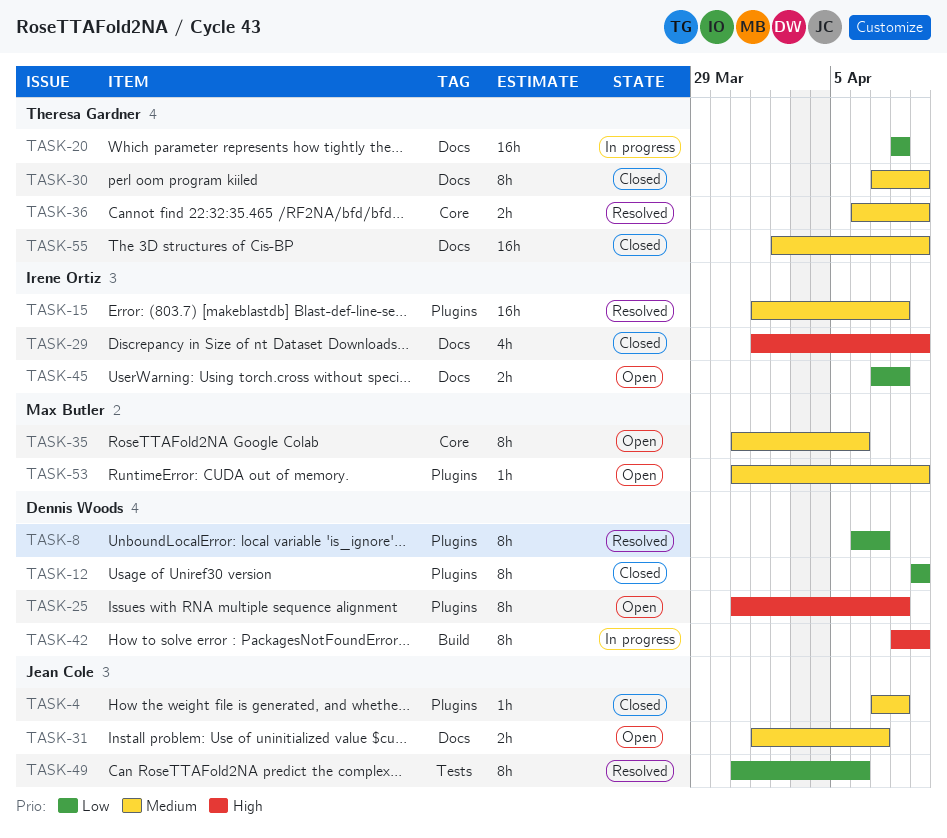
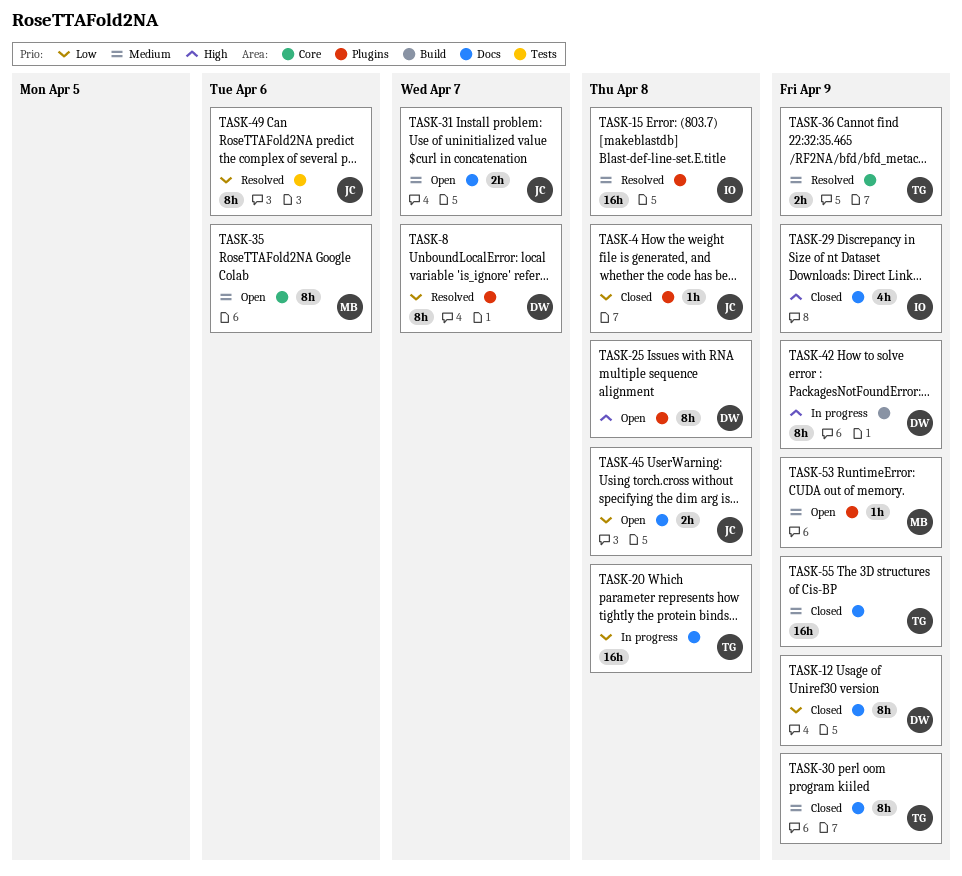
TASK-4, priority: Medium -> Low
TASK-12, label: Plugins -> Docs
TASK-45, owner: Irene Ortiz -> Jean Cole

